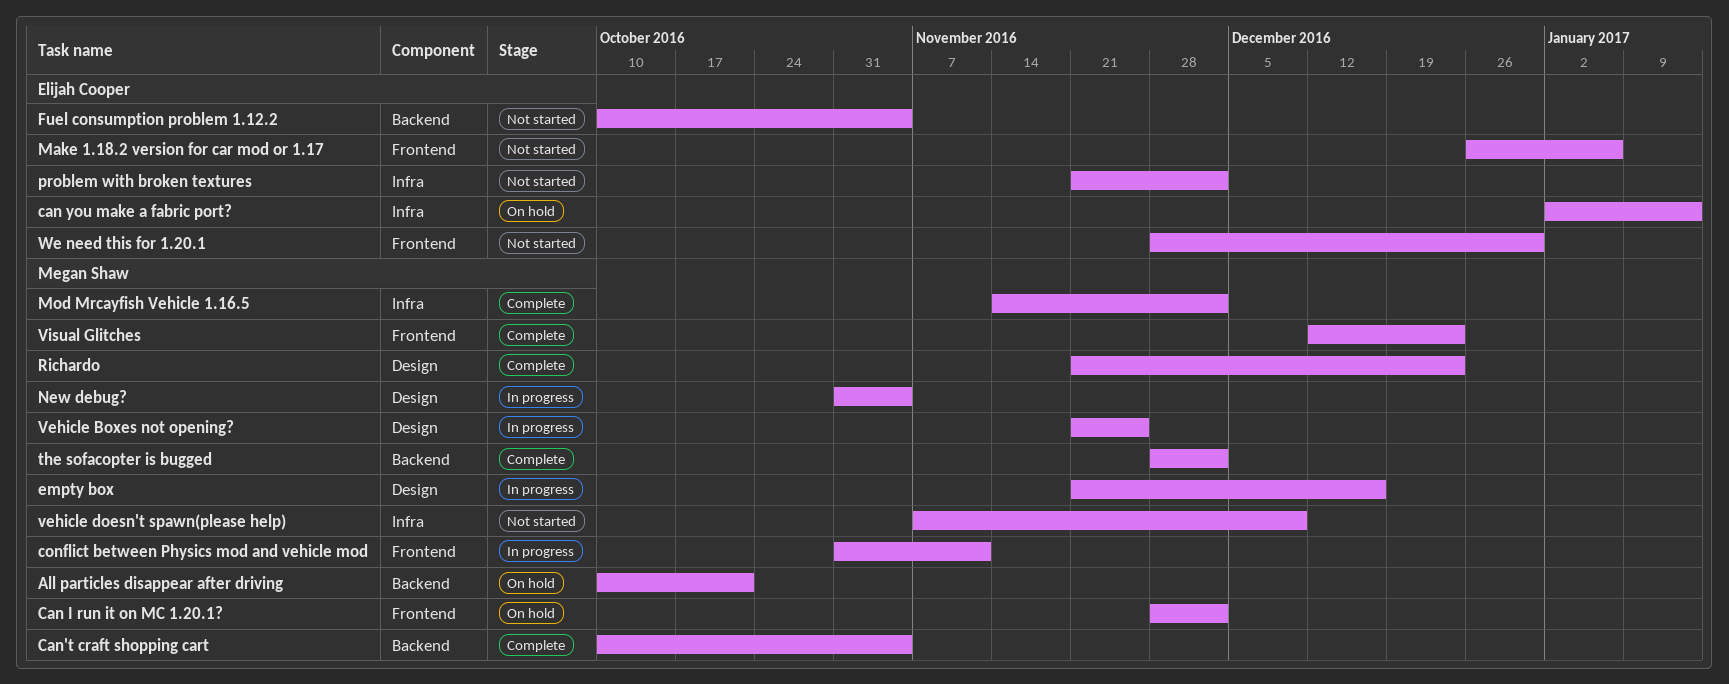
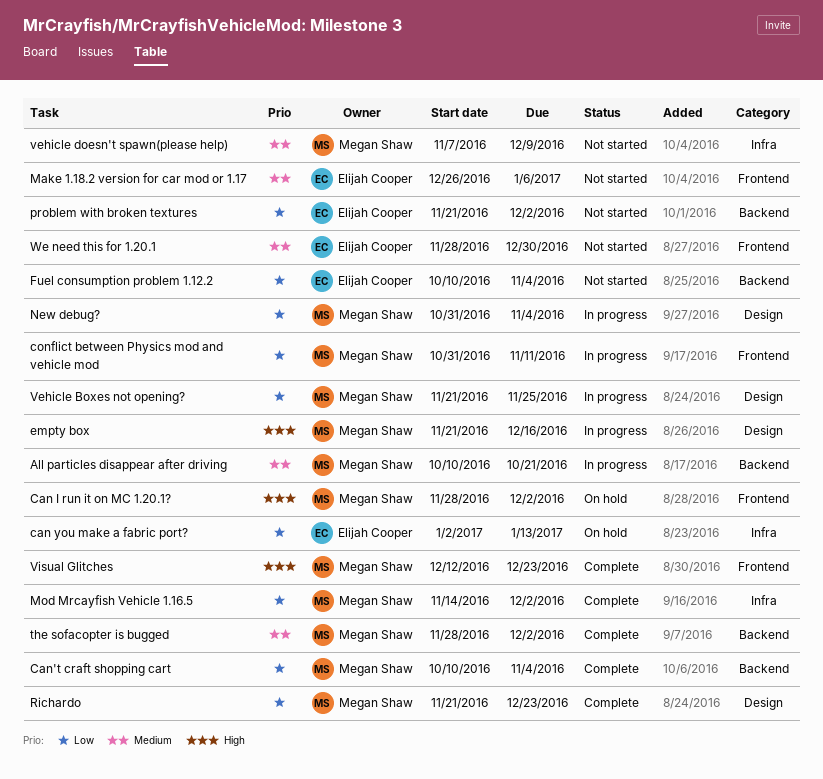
All particles disappear after driving, status: On hold -> In progress
problem with broken textures, label: Infra -> Backend

